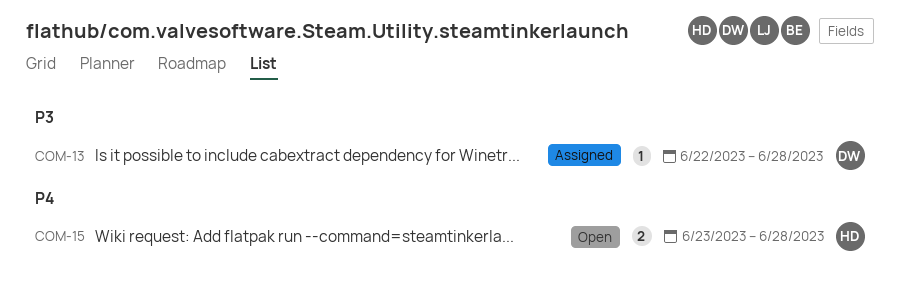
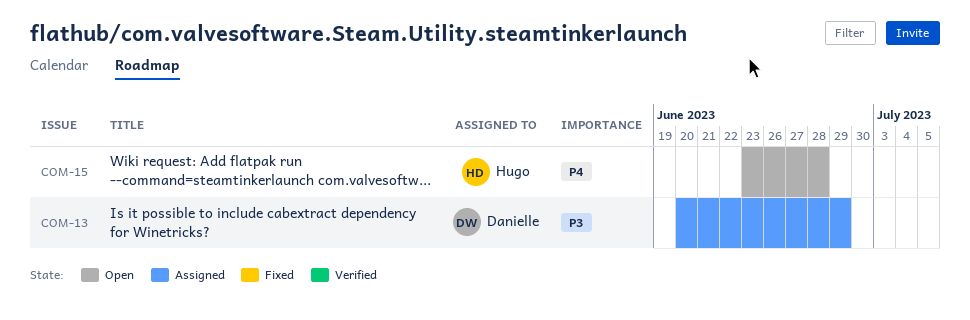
COM-13, start: Jun 22 -> Jun 20
COM-13, due: Jun 28 -> Jun 29

